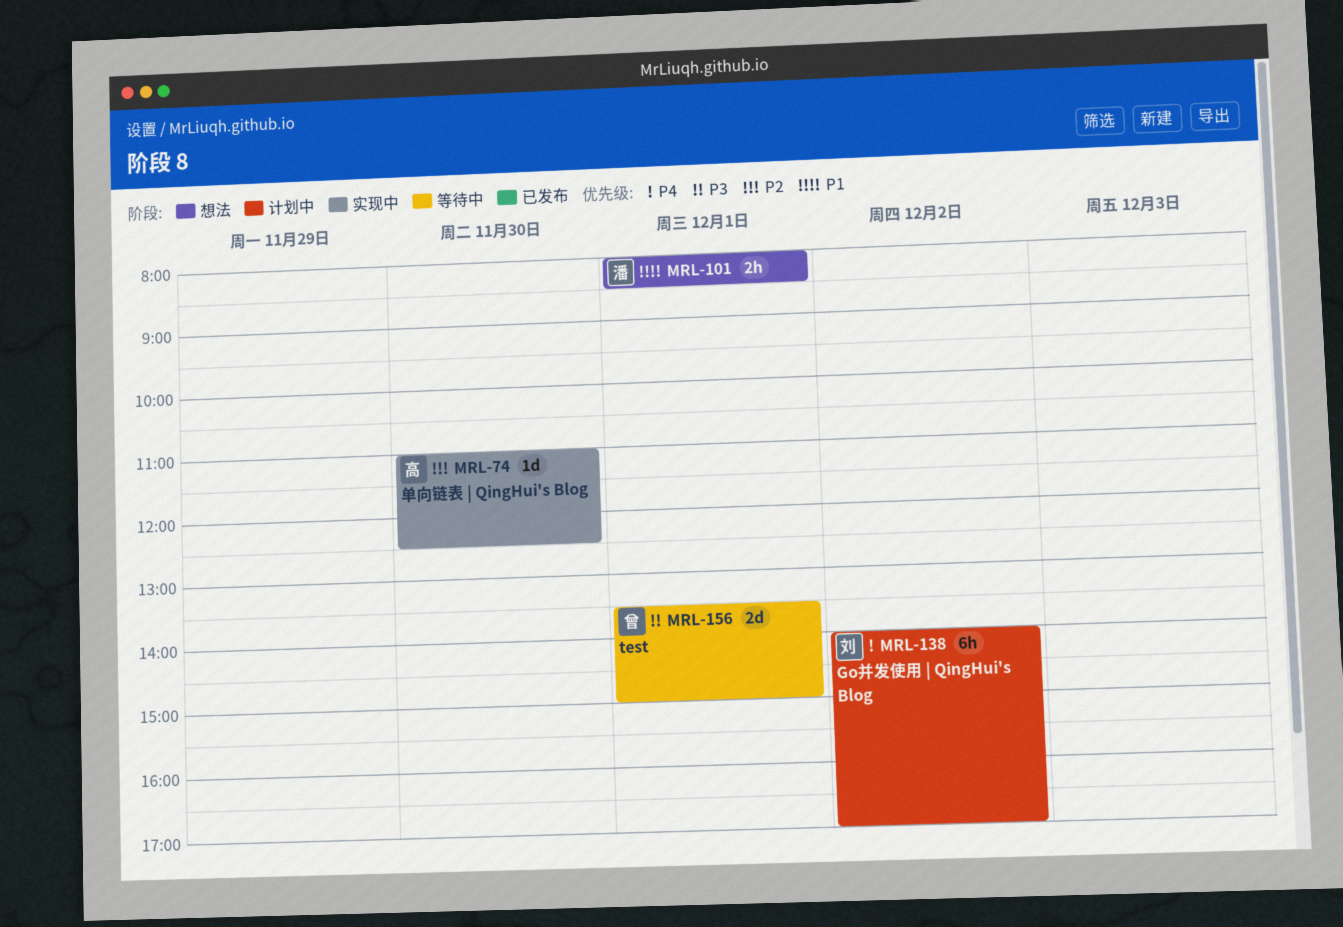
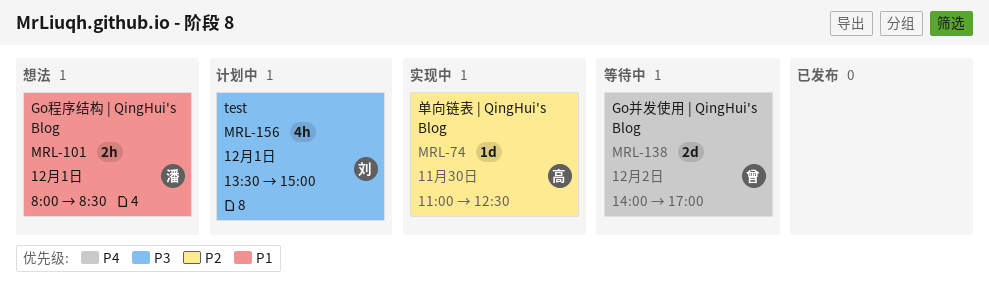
MRL-138, status: 计划中 -> 等待中
MRL-138, owner: 刘 -> 曾
MRL-138, estimate: 6h -> 2d
MRL-156, status: 等待中 -> 计划中
MRL-156, owner: 曾 -> 刘
MRL-156, estimate: 2d -> 4h

